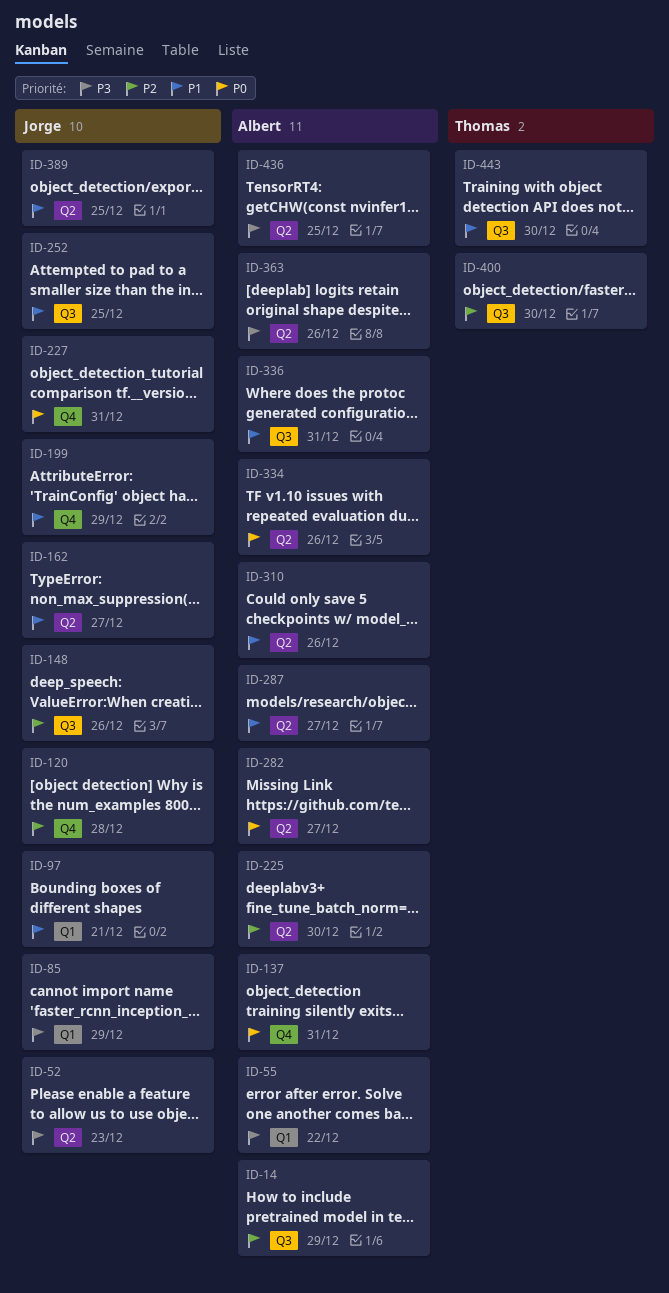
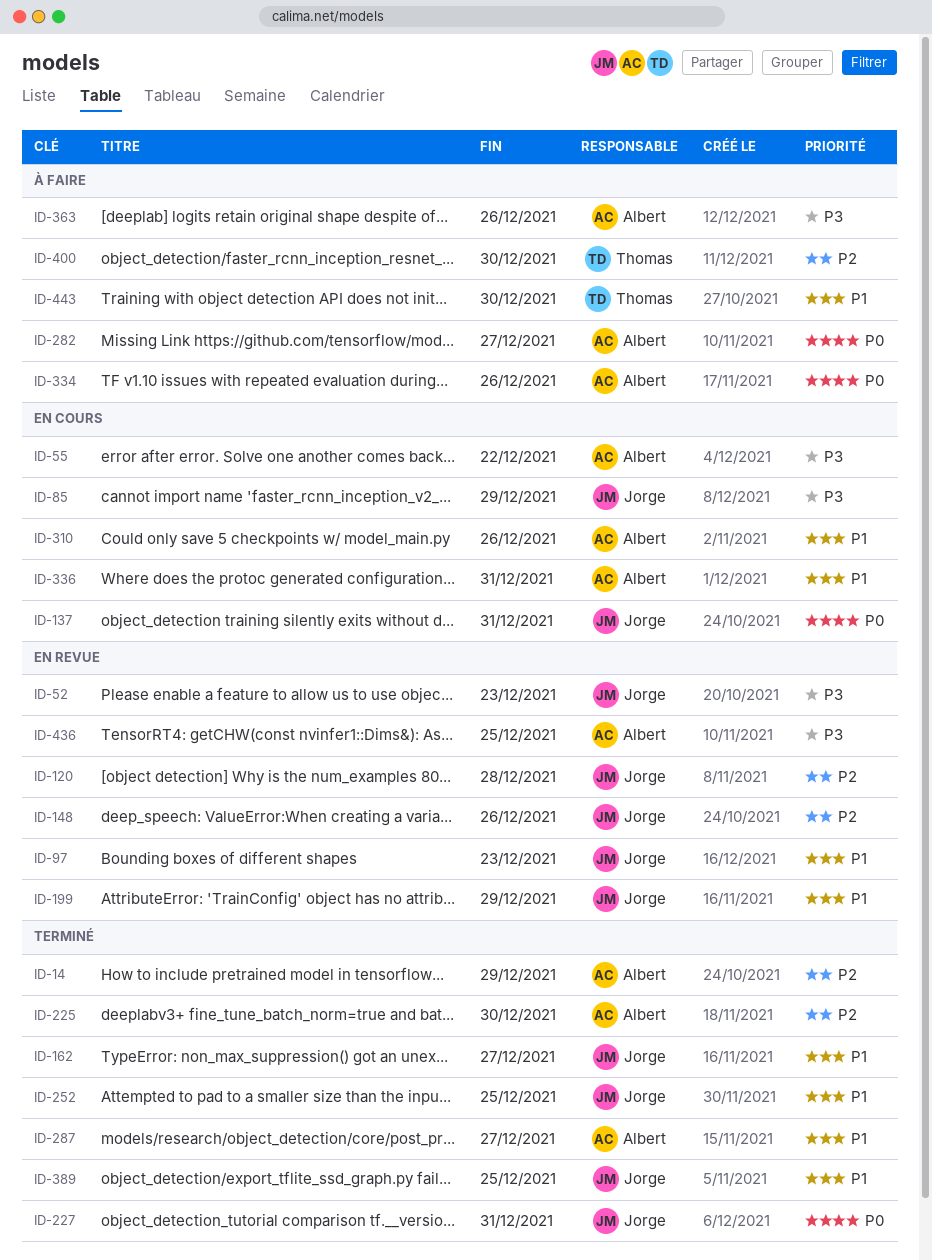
ID-97, due: Dec 21 -> Dec 23
ID-137, owner: Albert -> Jorge

